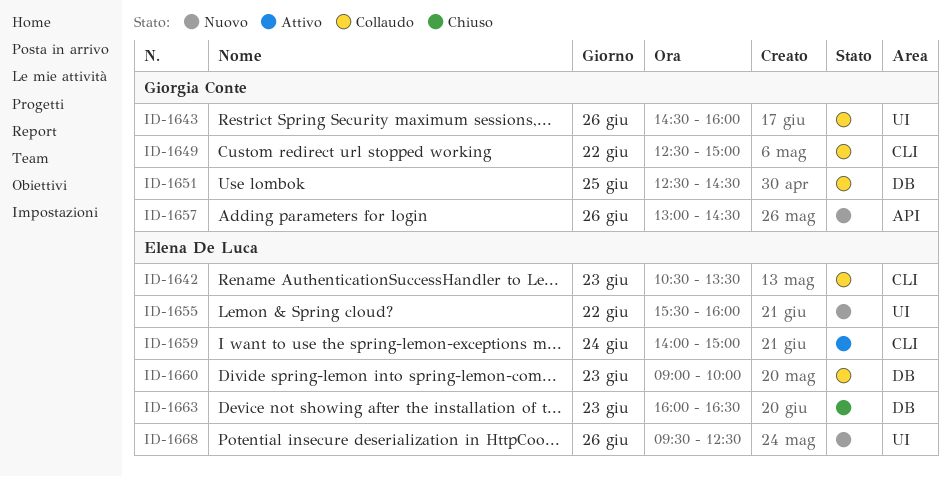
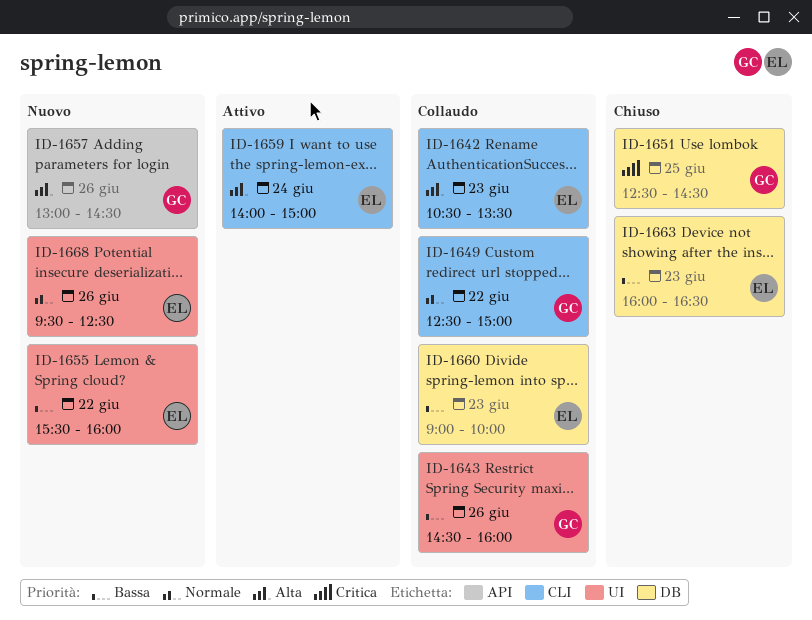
ID-1651, status: Collaudo -> Chiuso

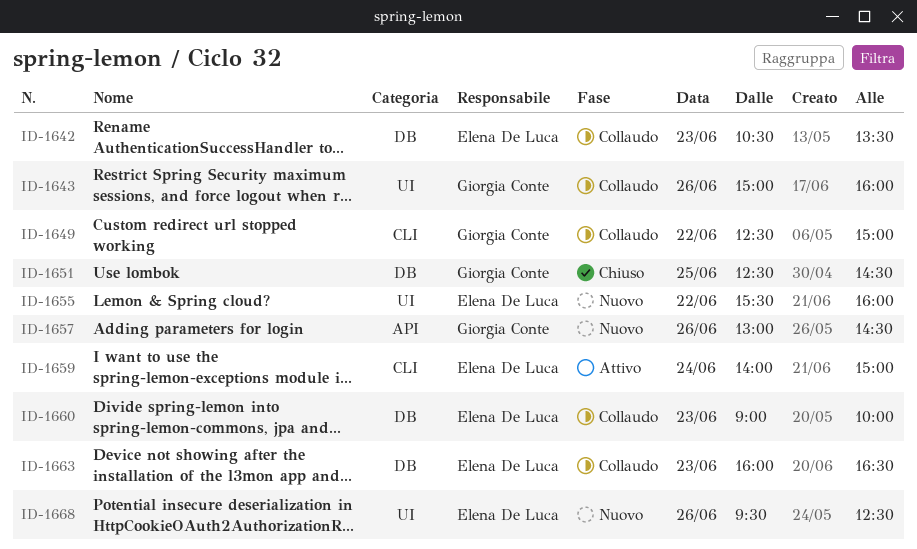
ID-1642, label: CLI -> DB
ID-1643, begins: 14:30 -> 15:00
ID-1663, status: Chiuso -> Collaudo

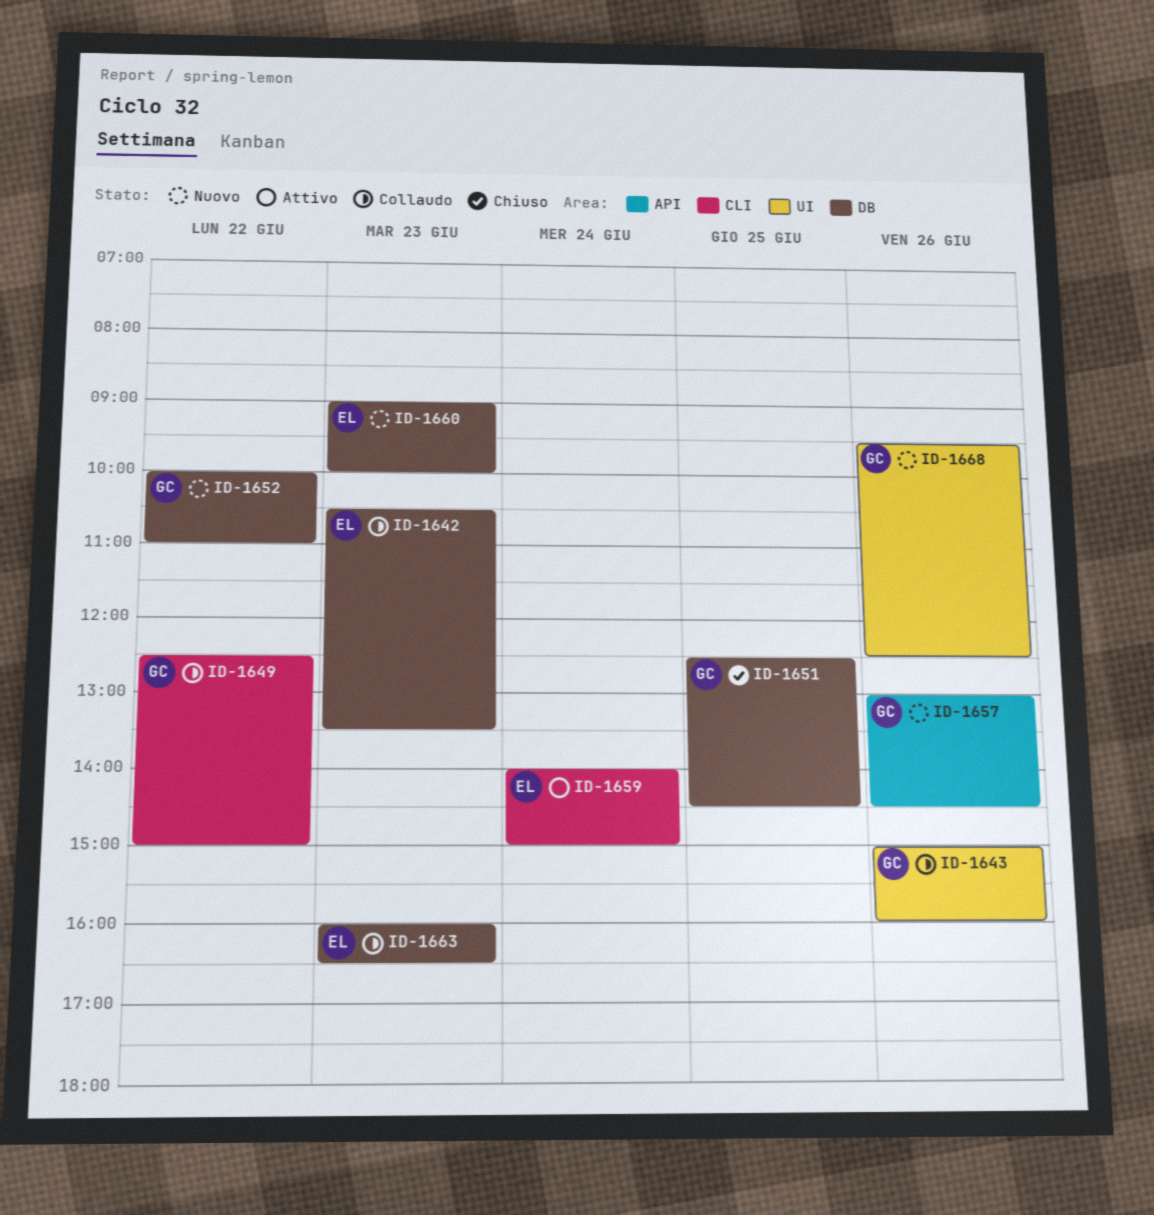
ID-1652: none -> present
ID-1655: present -> none
ID-1660, status: Collaudo -> Nuovo
ID-1668, owner: Elena De Luca -> Giorgia Conte

